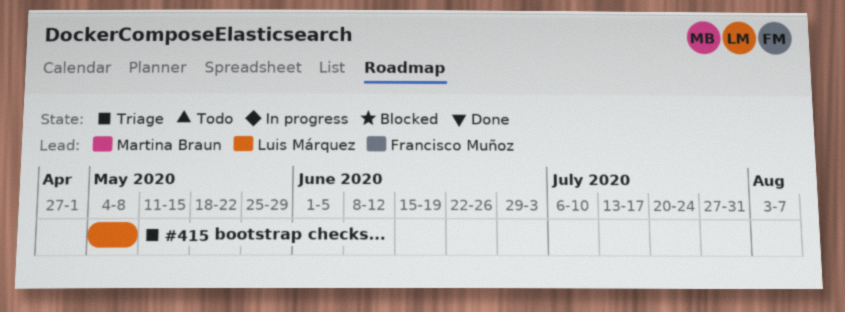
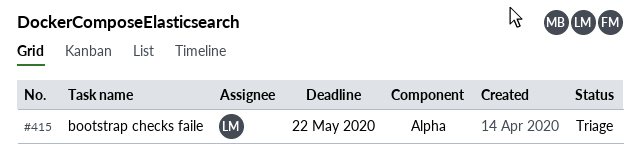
#415, due: May 8 -> May 22

